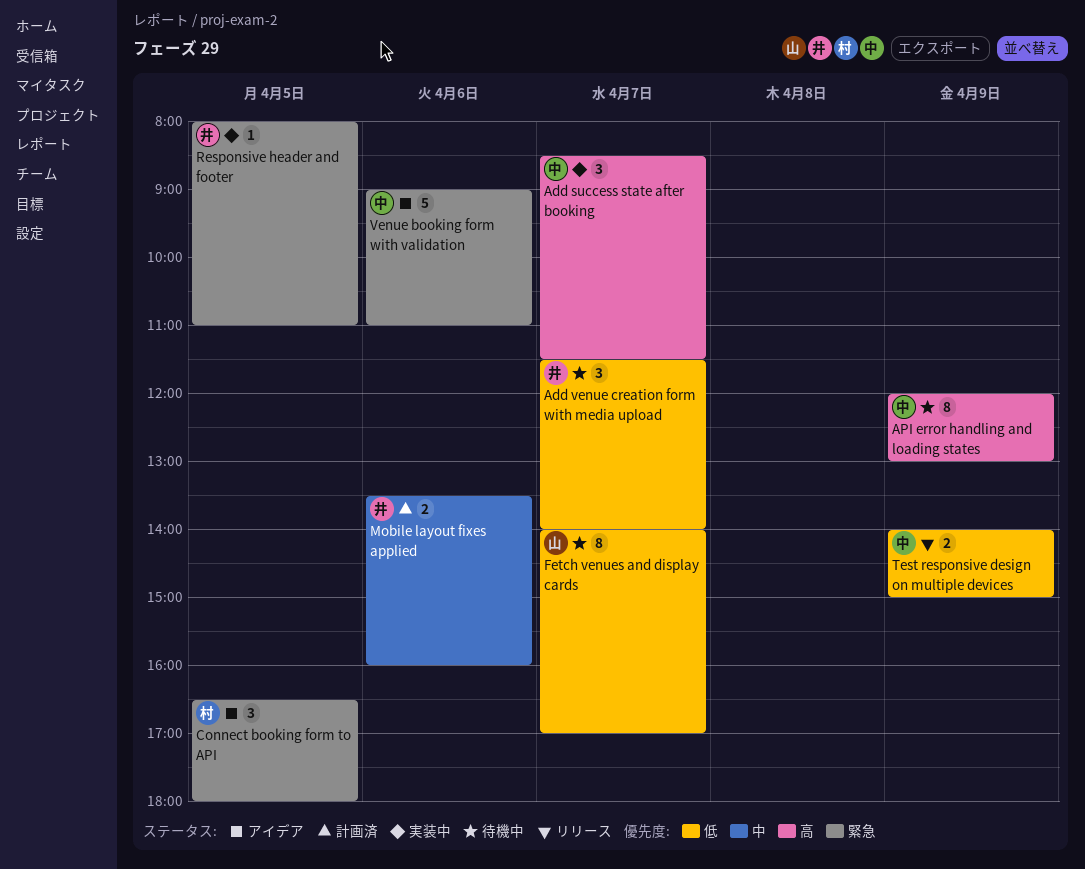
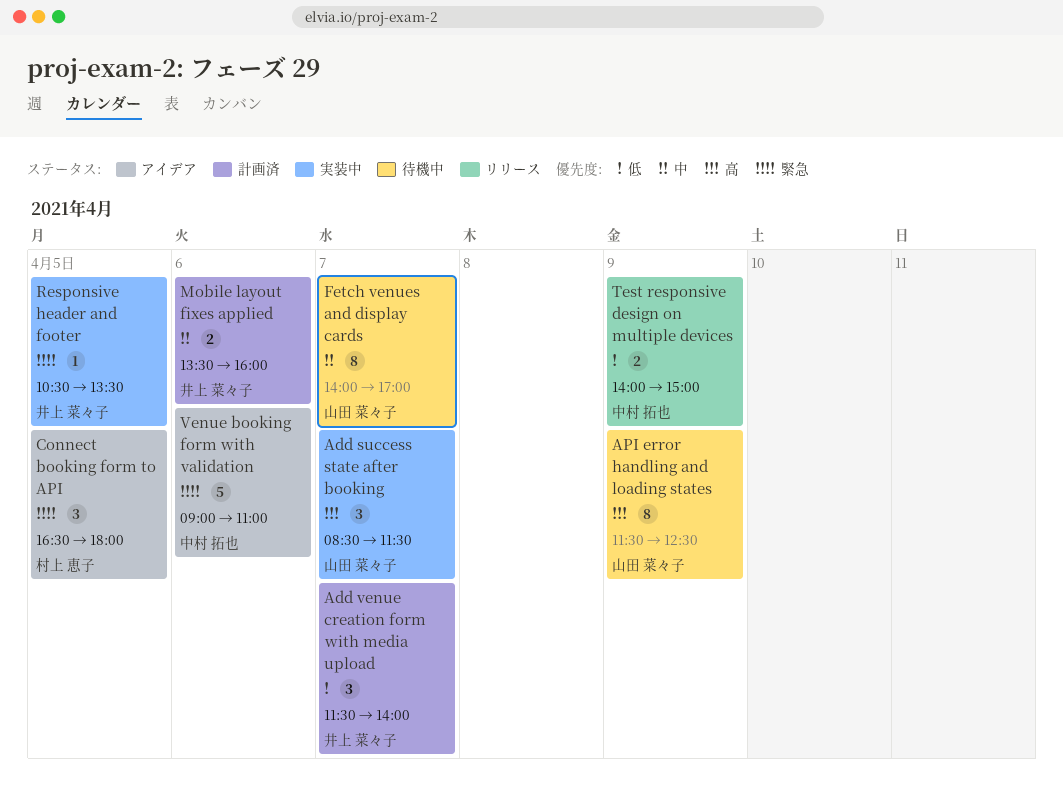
Add success state after booking, owner: 中村 拓也 -> 山田 菜々子
Add venue creation form with media upload, status: 待機中 -> 計画済
API error handling and loading states, owner: 中村 拓也 -> 山田 菜々子
API error handling and loading states, begins: 12:00 -> 11:30
API error handling and loading states, ends: 13:00 -> 12:30
Fetch venues and display cards, priority: 低 -> 中
Responsive header and footer, begins: 08:00 -> 10:30
Responsive header and footer, ends: 11:00 -> 13:30

